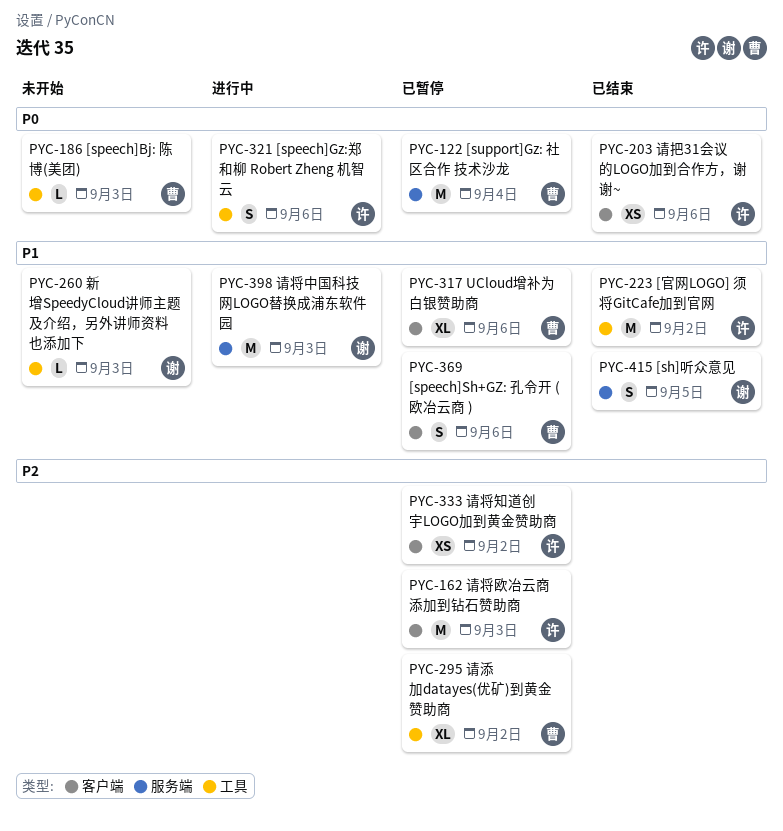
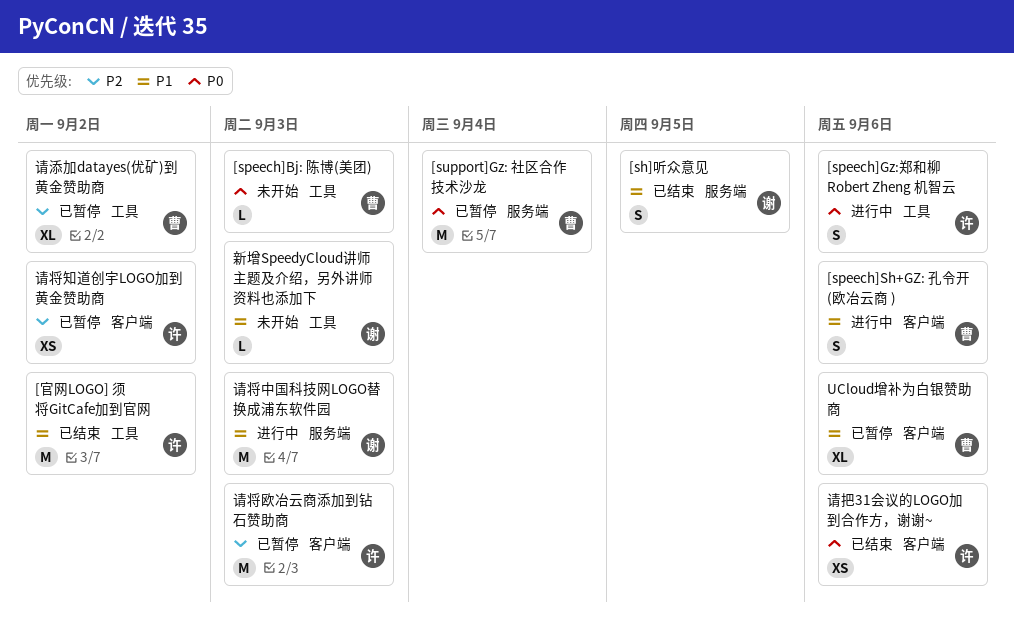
[speech]Sh+GZ: 孔令开 (欧冶云商 ), status: 已暂停 -> 进行中

